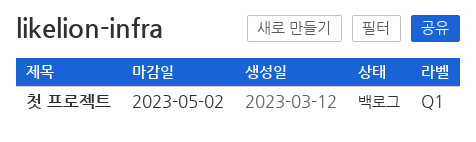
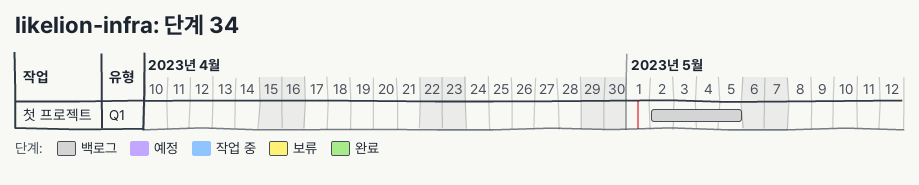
첫 프로젝트, due: May 2 -> May 5

